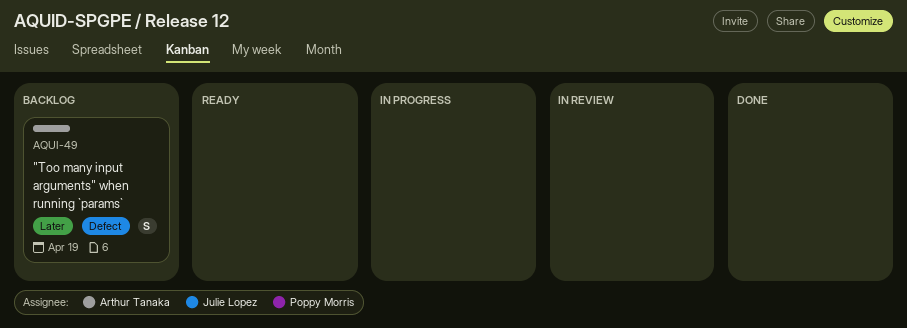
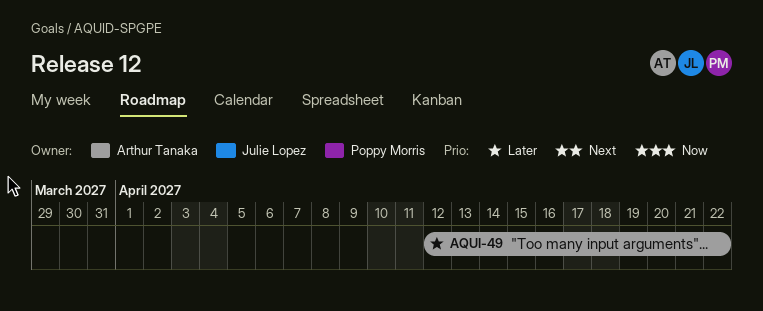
AQUI-49, due: Apr 19 -> Apr 22

